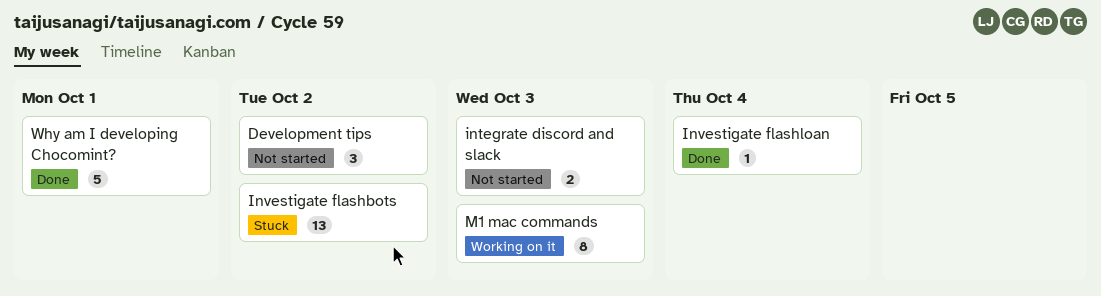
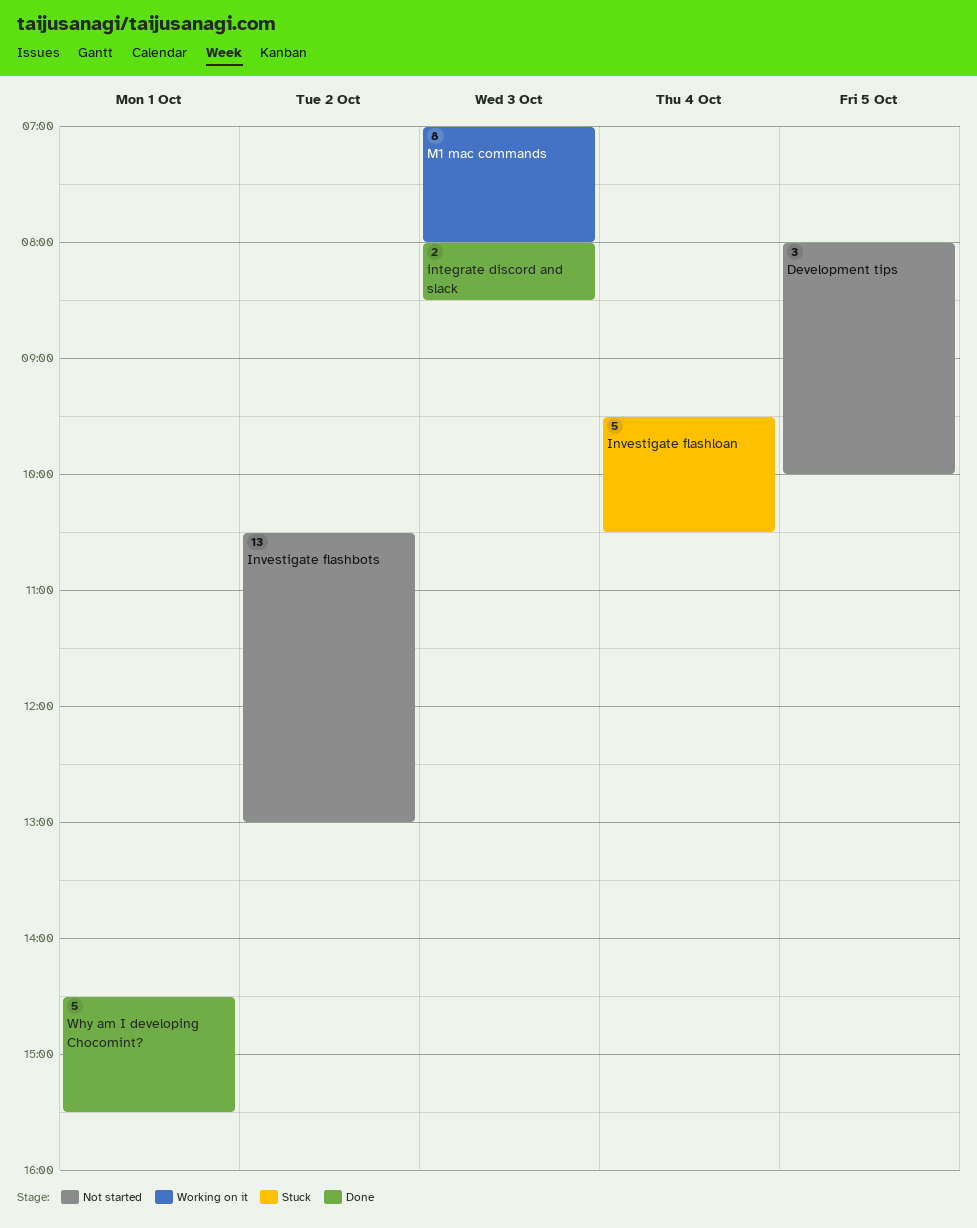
Development tips, day: Oct 2 -> Oct 5
integrate discord and slack, status: Not started -> Done
Investigate flashbots, status: Stuck -> Not started
Investigate flashloan, status: Done -> Stuck
Investigate flashloan, estimate: 1 -> 5

